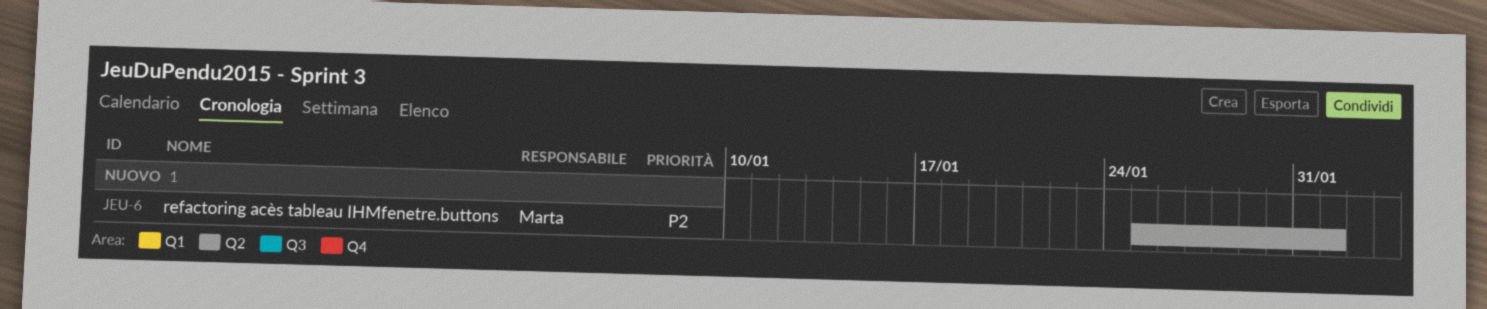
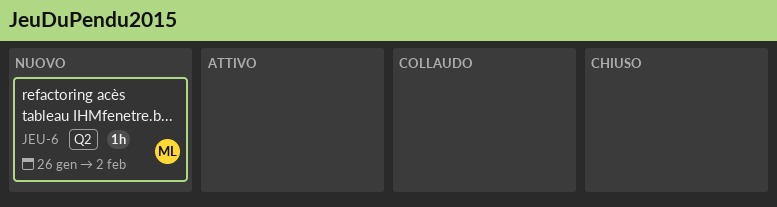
JEU-6, start: Jan 25 -> Jan 26
JEU-6, due: Feb 1 -> Feb 2

